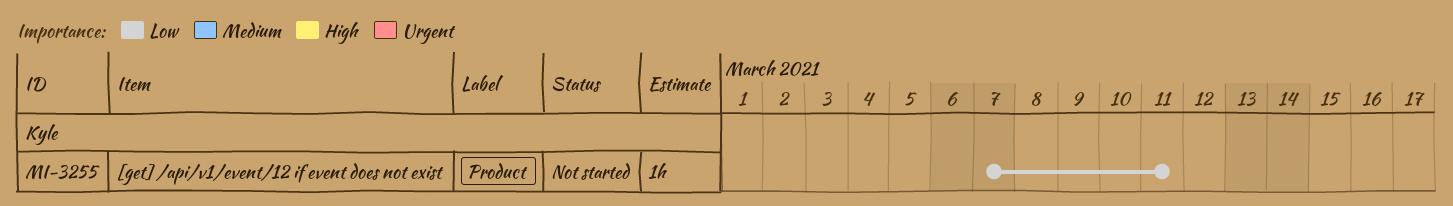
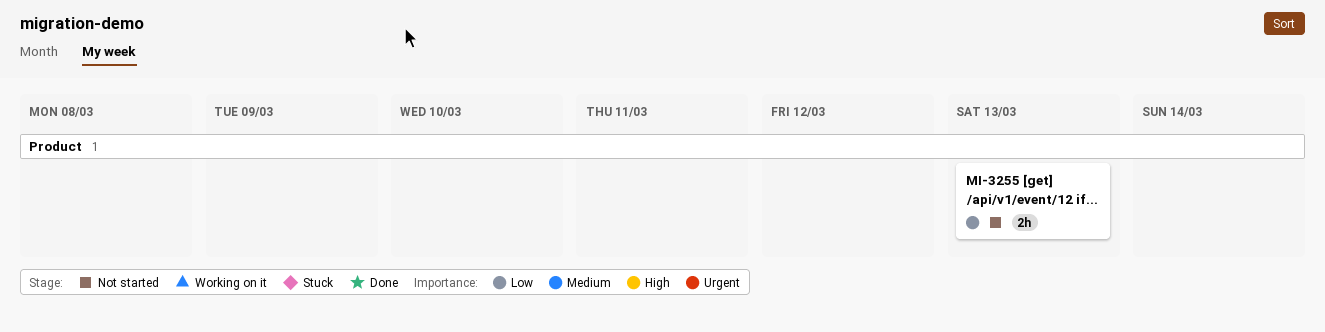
MI-3255, estimate: 1h -> 2h
MI-3255, due: Mar 11 -> Mar 13

